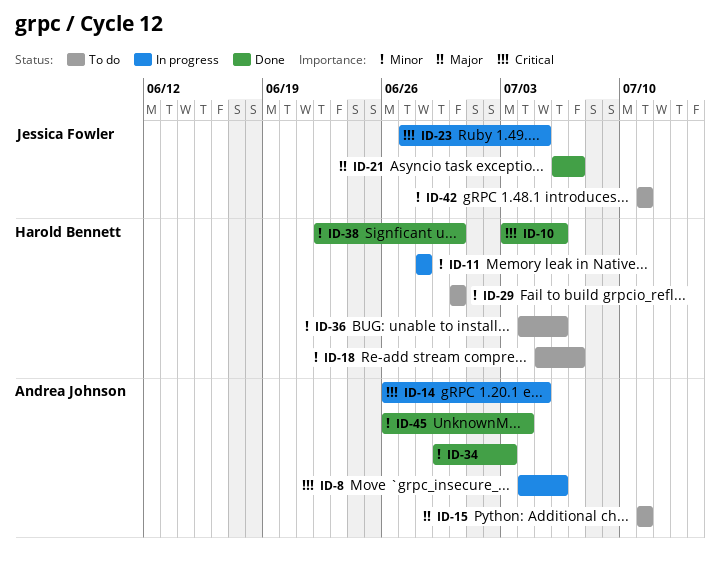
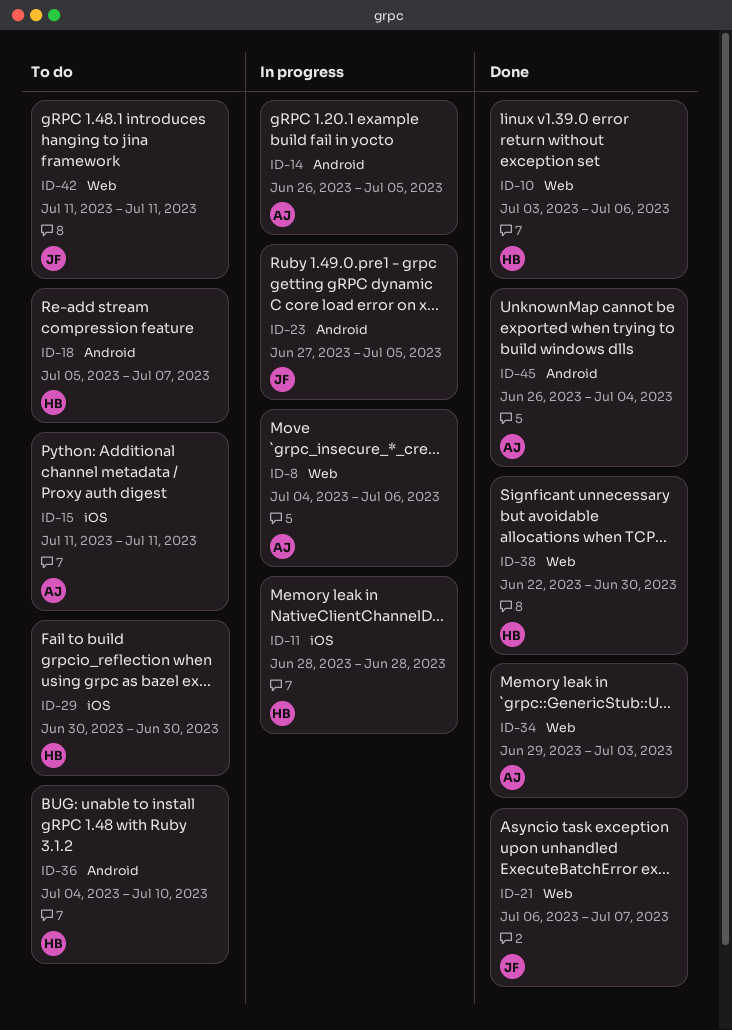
ID-36, due: Jul 6 -> Jul 10

